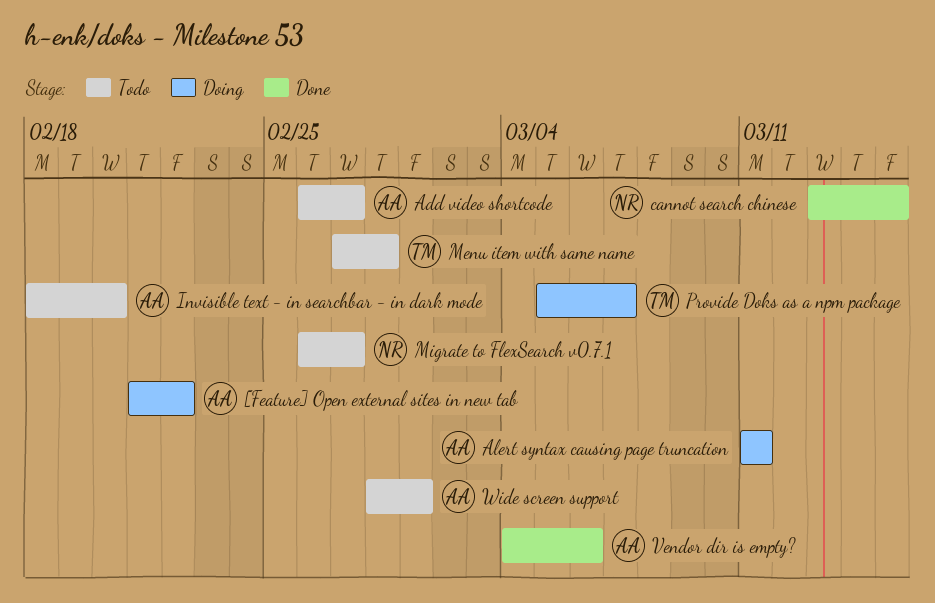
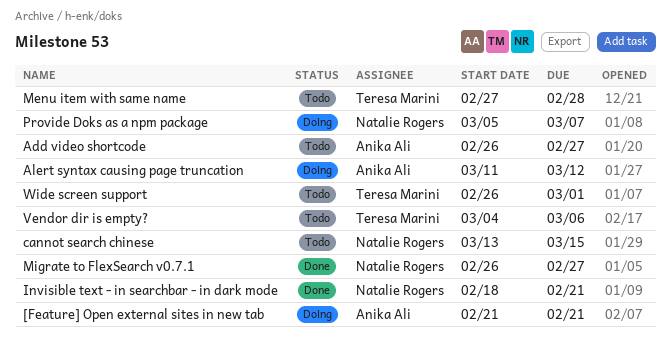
[Feature] Open external sites in new tab, due: Feb 22 -> Feb 21
Alert syntax causing page truncation, due: Mar 11 -> Mar 12
cannot search chinese, status: Done -> Todo
Invisible text - in searchbar - in dark mode, status: Todo -> Done
Invisible text - in searchbar - in dark mode, owner: Anika Ali -> Natalie Rogers
Invisible text - in searchbar - in dark mode, due: Feb 20 -> Feb 21
Migrate to FlexSearch v0.7.1, status: Todo -> Done
Provide Doks as a npm package, owner: Teresa Marini -> Natalie Rogers
Vendor dir is empty?, status: Done -> Todo
Vendor dir is empty?, owner: Anika Ali -> Teresa Marini
Wide screen support, owner: Anika Ali -> Teresa Marini
Wide screen support, start: Feb 28 -> Feb 26

